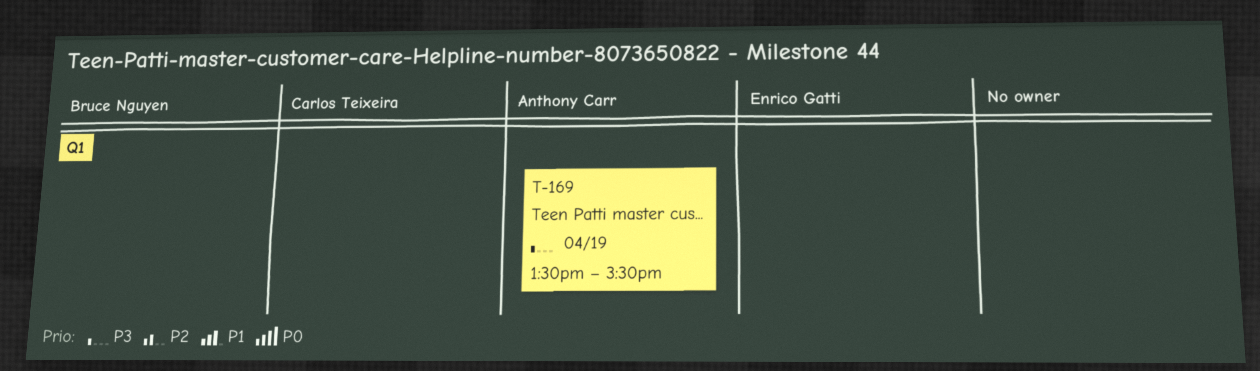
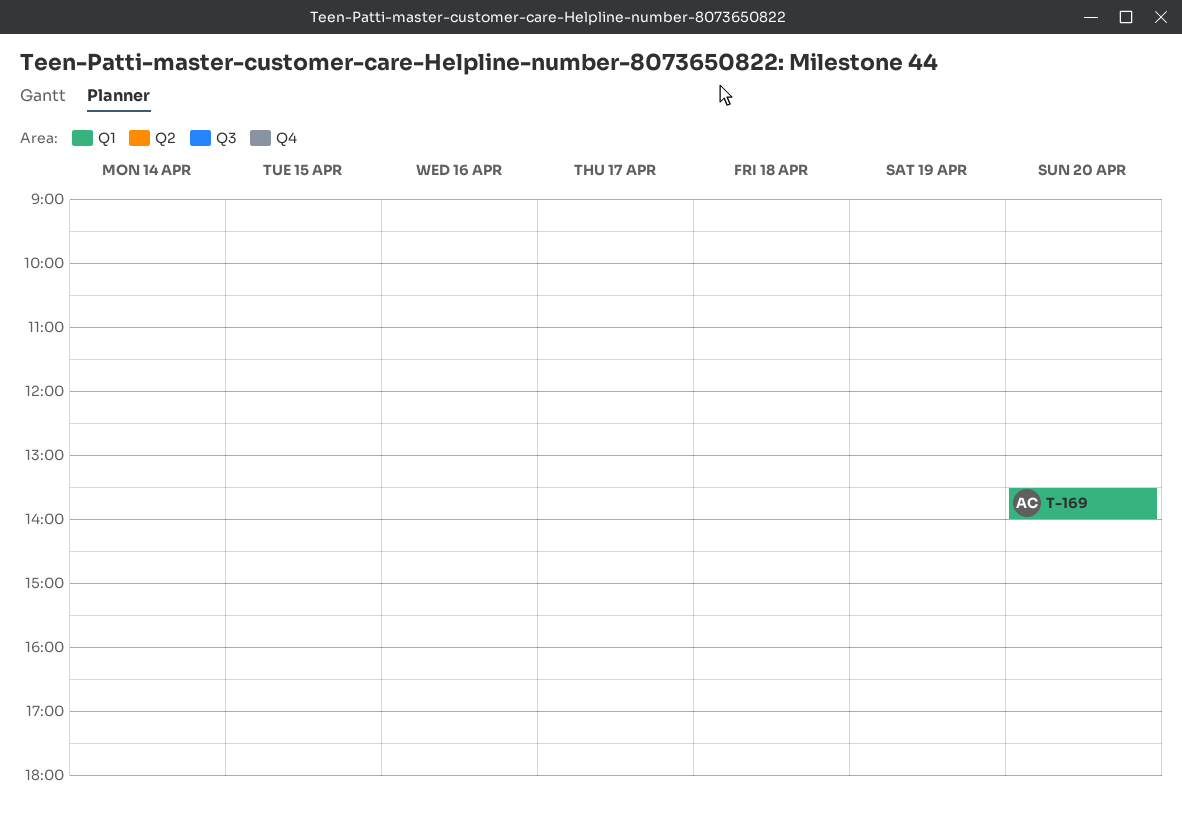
T-169, day: Apr 19 -> Apr 20
T-169, ends: 15:30 -> 14:00

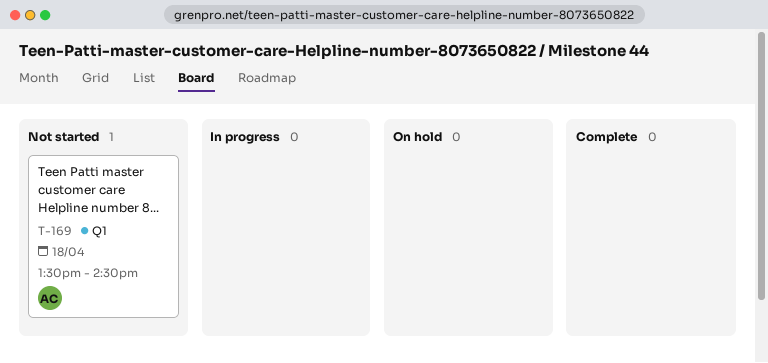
T-169, day: Apr 20 -> Apr 18
T-169, ends: 14:00 -> 14:30

